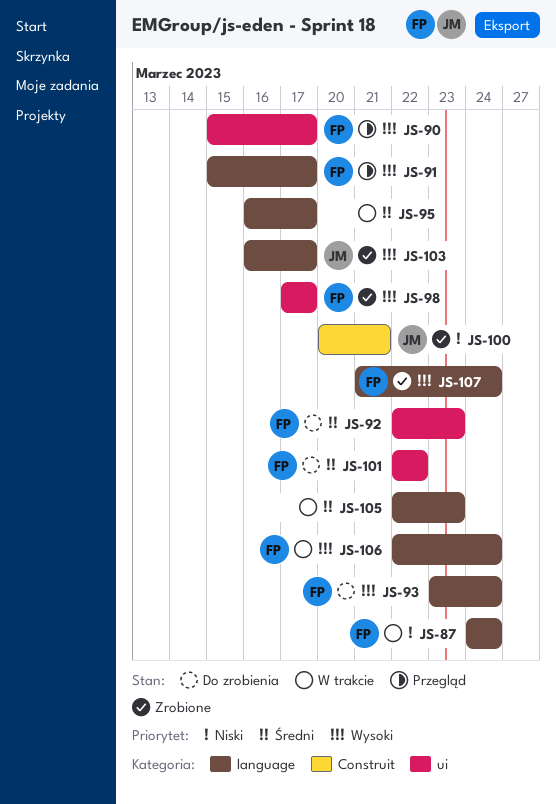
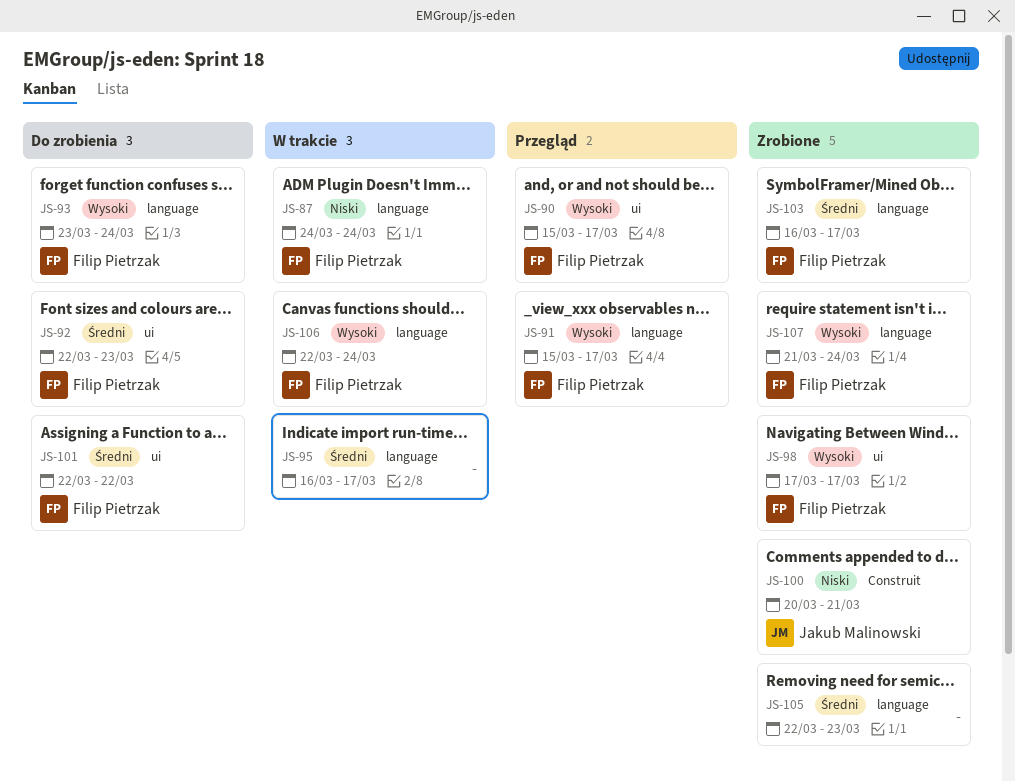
JS-103, owner: Jakub Malinowski -> Filip Pietrzak
JS-103, priority: Wysoki -> Średni
JS-105, status: W trakcie -> Zrobione

